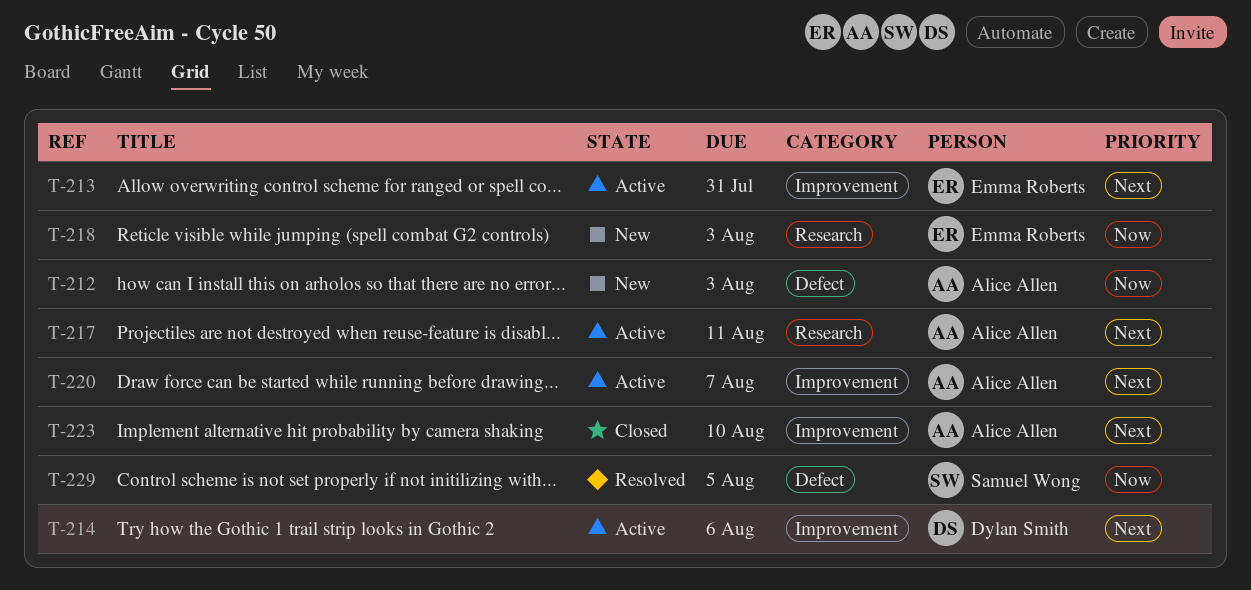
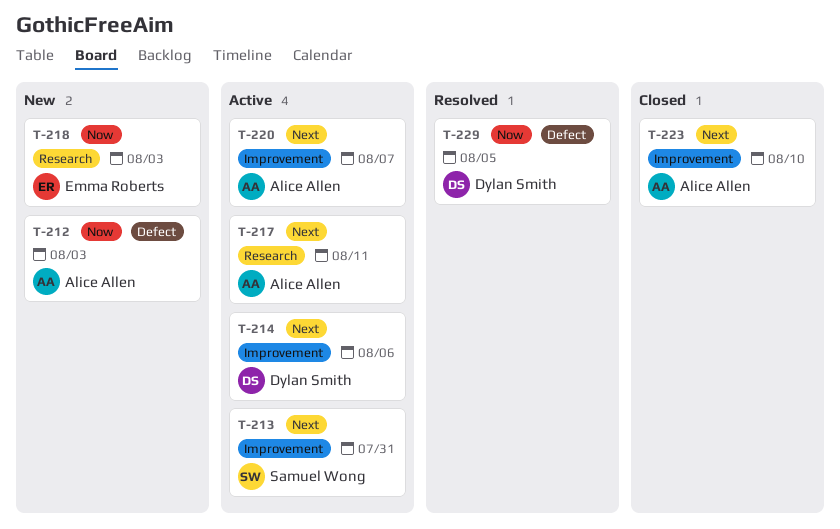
T-213, owner: Emma Roberts -> Samuel Wong
T-229, owner: Samuel Wong -> Dylan Smith

